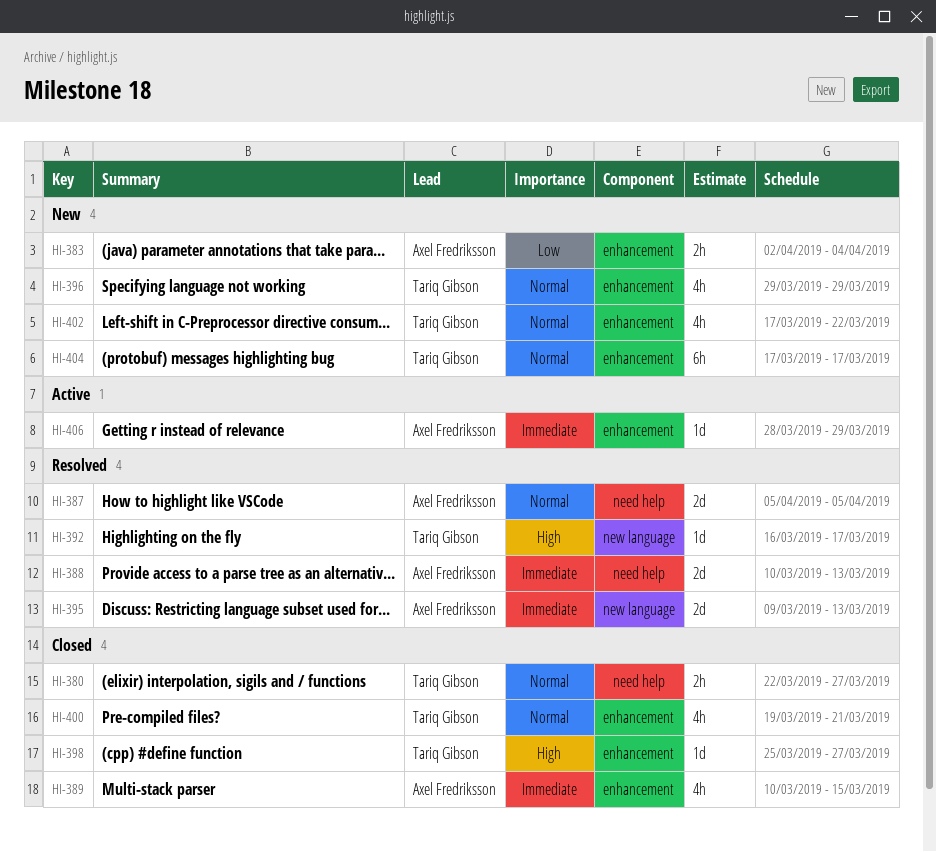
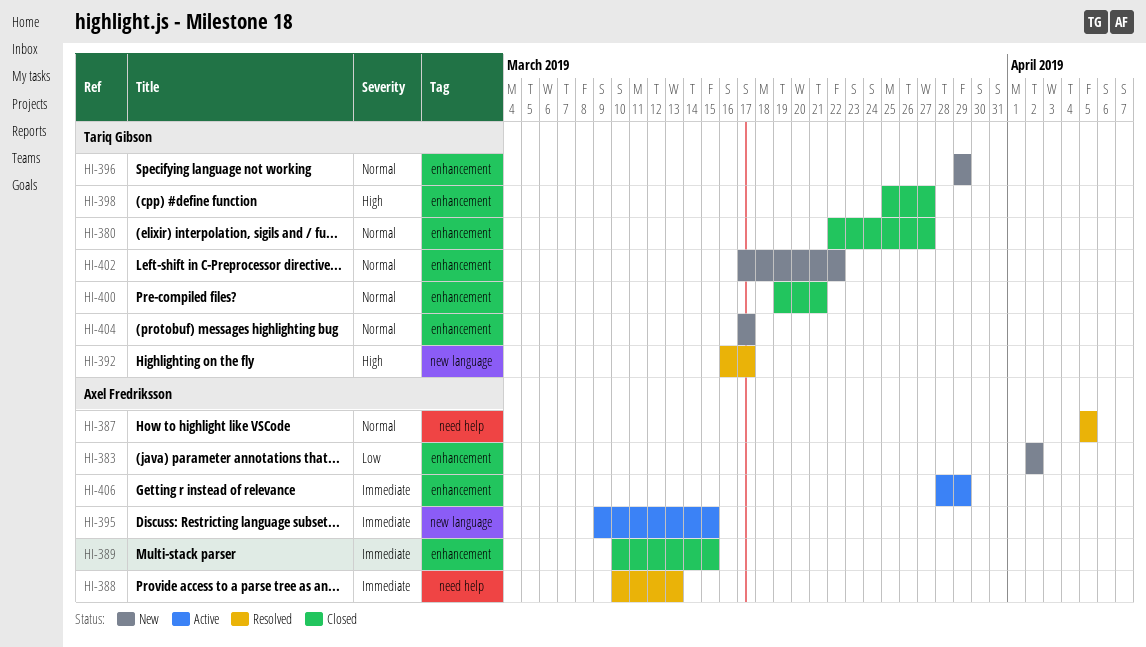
HI-380, label: need help -> enhancement
HI-383, due: Apr 4 -> Apr 2
HI-395, status: Resolved -> Active
HI-395, due: Mar 13 -> Mar 15

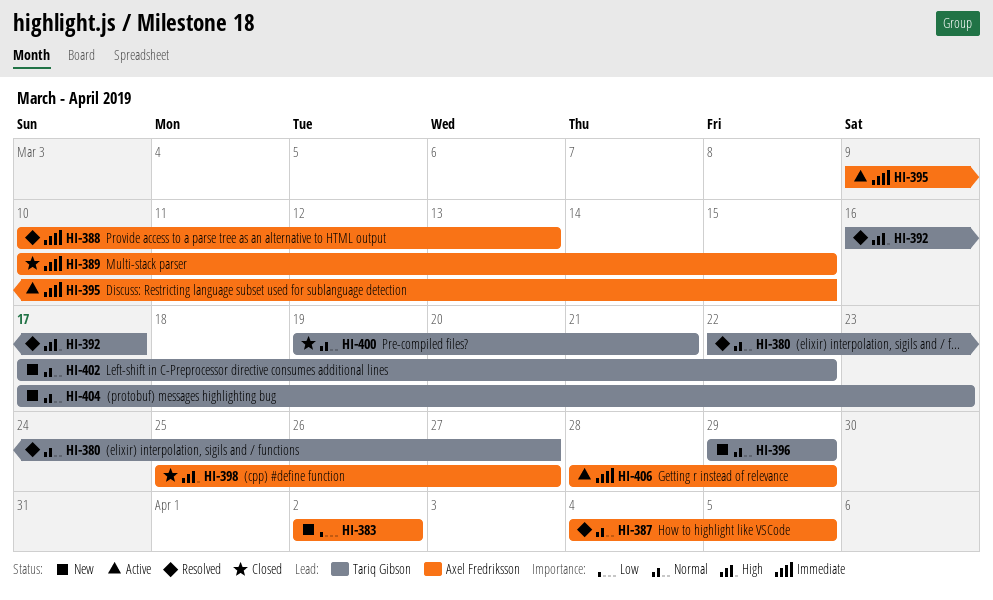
HI-380, status: Closed -> Resolved
HI-387, start: Apr 5 -> Apr 4
HI-398, owner: Tariq Gibson -> Axel Fredriksson
HI-404, due: Mar 17 -> Mar 23

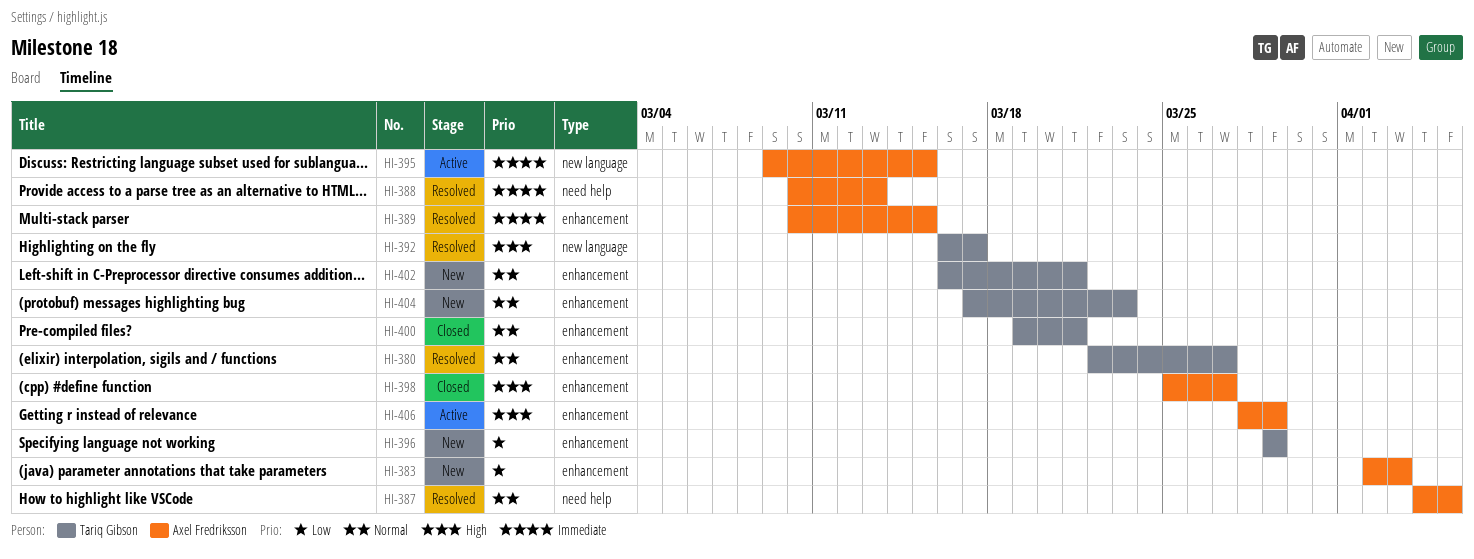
HI-383, due: Apr 2 -> Apr 3
HI-389, status: Closed -> Resolved
HI-396, priority: Normal -> Low
HI-402, start: Mar 17 -> Mar 16
HI-402, due: Mar 22 -> Mar 21
HI-406, priority: Immediate -> High

